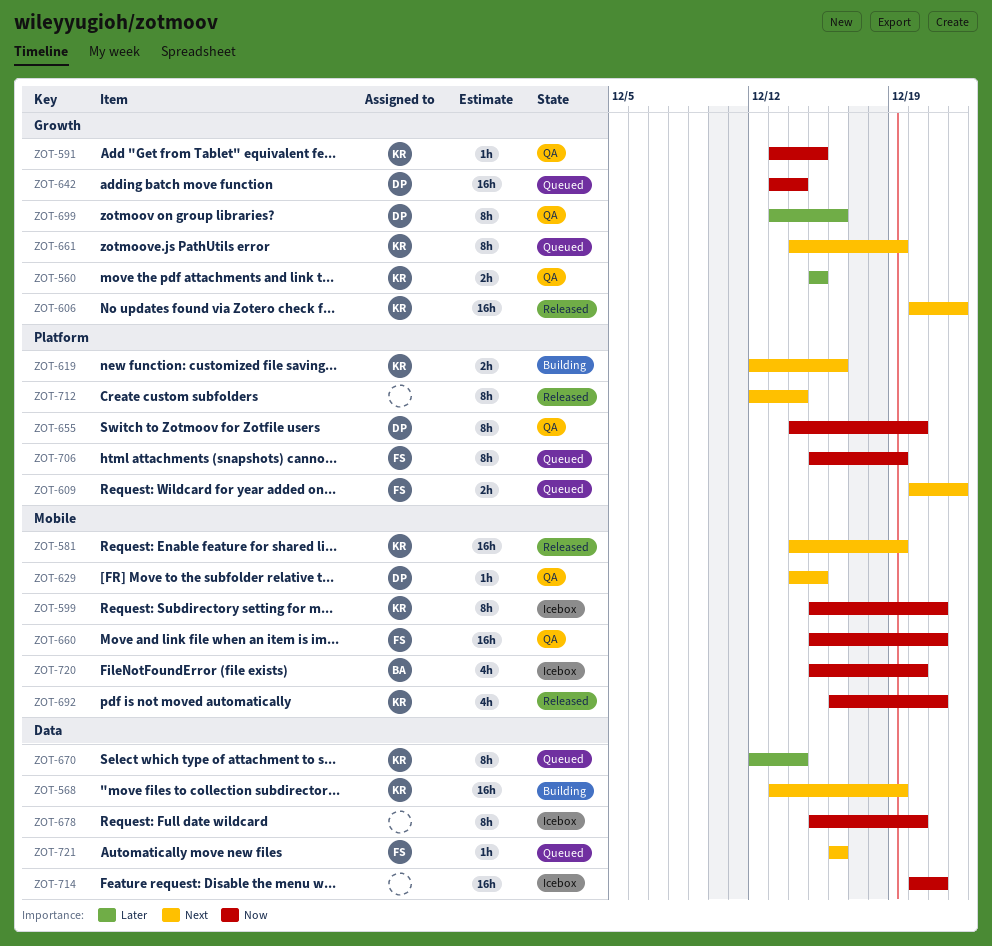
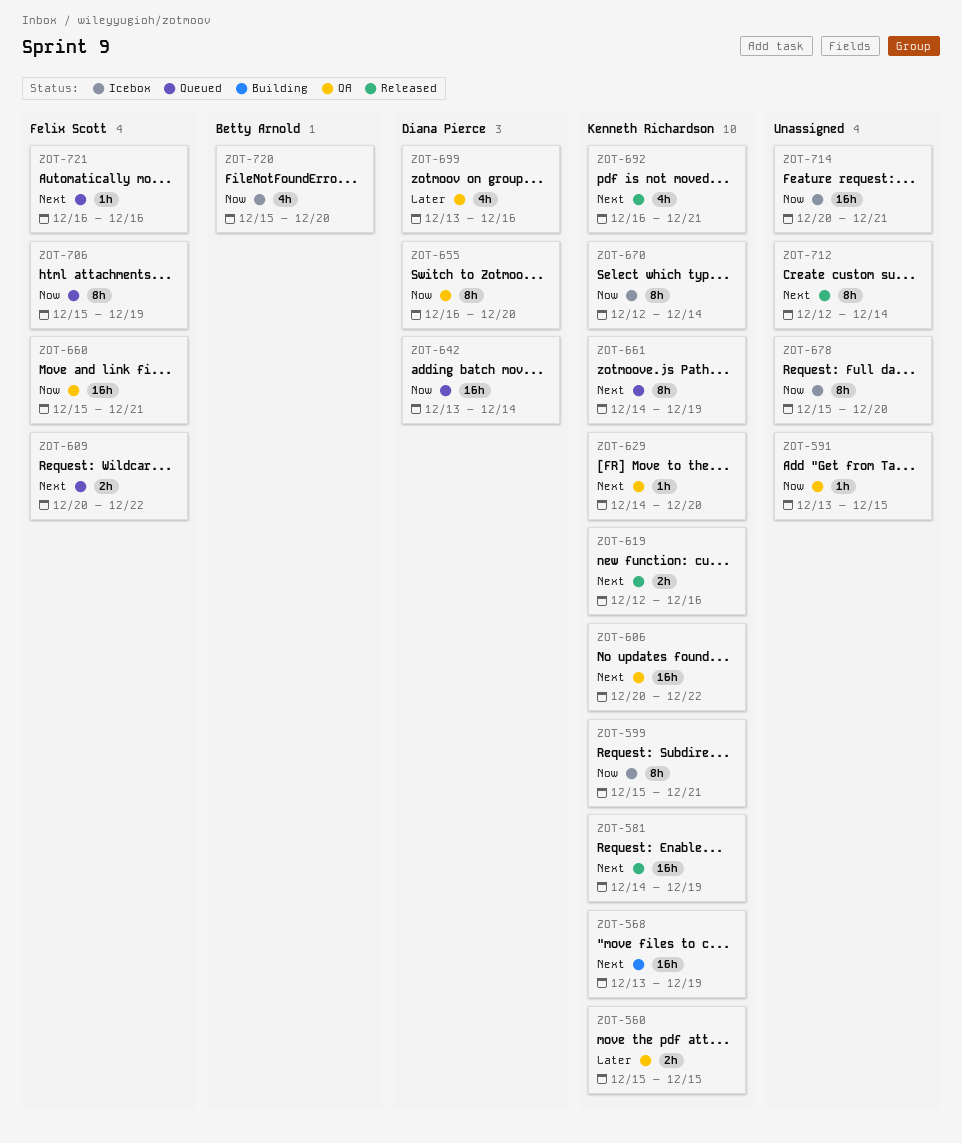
ZOT-591, owner: Kenneth Richardson -> none
ZOT-606, status: Released -> QA
ZOT-619, status: Building -> Released
ZOT-629, owner: Diana Pierce -> Kenneth Richardson
ZOT-629, due: Dec 15 -> Dec 20
ZOT-655, start: Dec 14 -> Dec 16
ZOT-670, status: Queued -> Icebox
ZOT-670, priority: Later -> Now
ZOT-692, priority: Now -> Next
ZOT-699, estimate: 8h -> 4h

